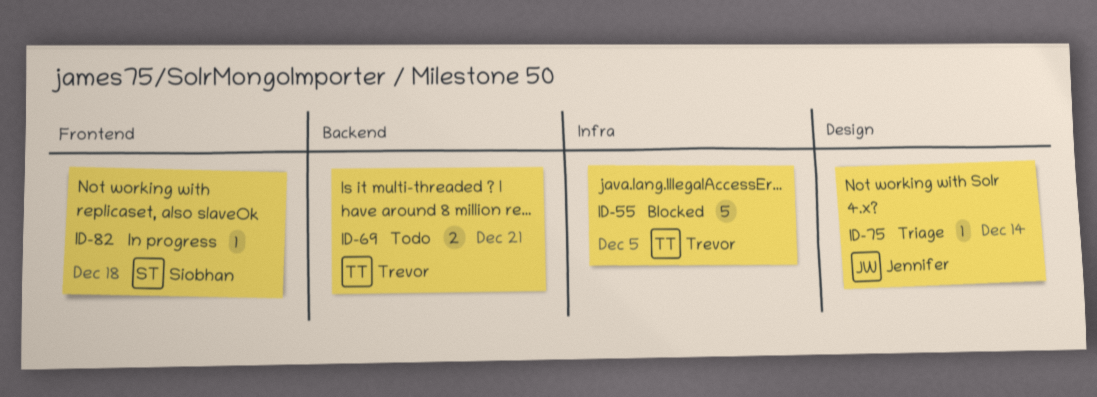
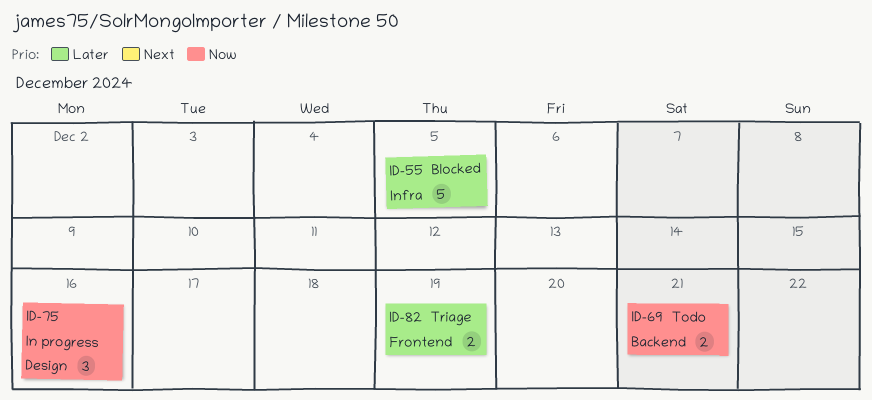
ID-75, status: Triage -> In progress
ID-75, estimate: 1 -> 3
ID-75, due: Dec 14 -> Dec 16
ID-82, status: In progress -> Triage
ID-82, estimate: 1 -> 2
ID-82, due: Dec 18 -> Dec 19

